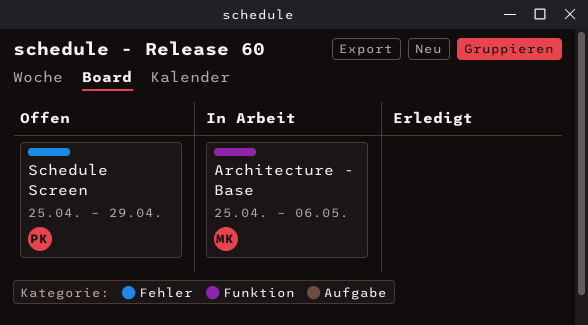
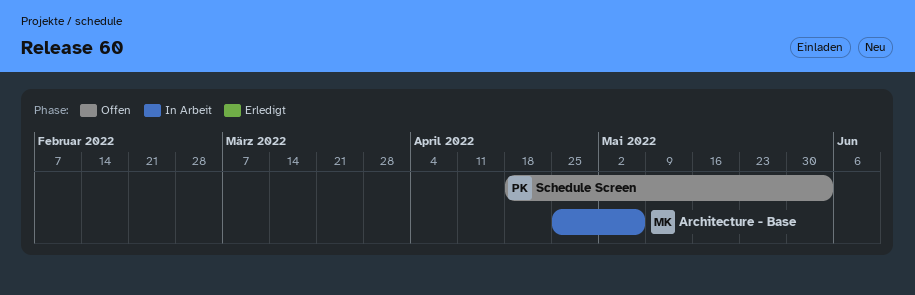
Schedule Screen, start: Apr 25 -> Apr 18
Schedule Screen, due: Apr 29 -> Jun 3

